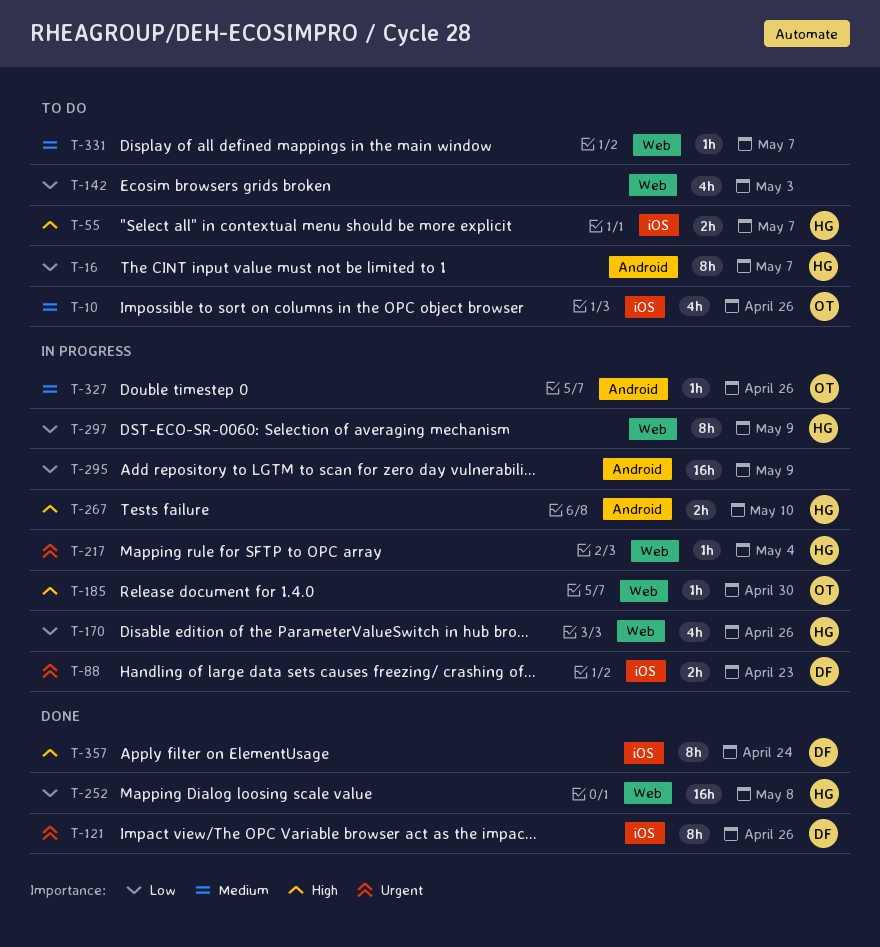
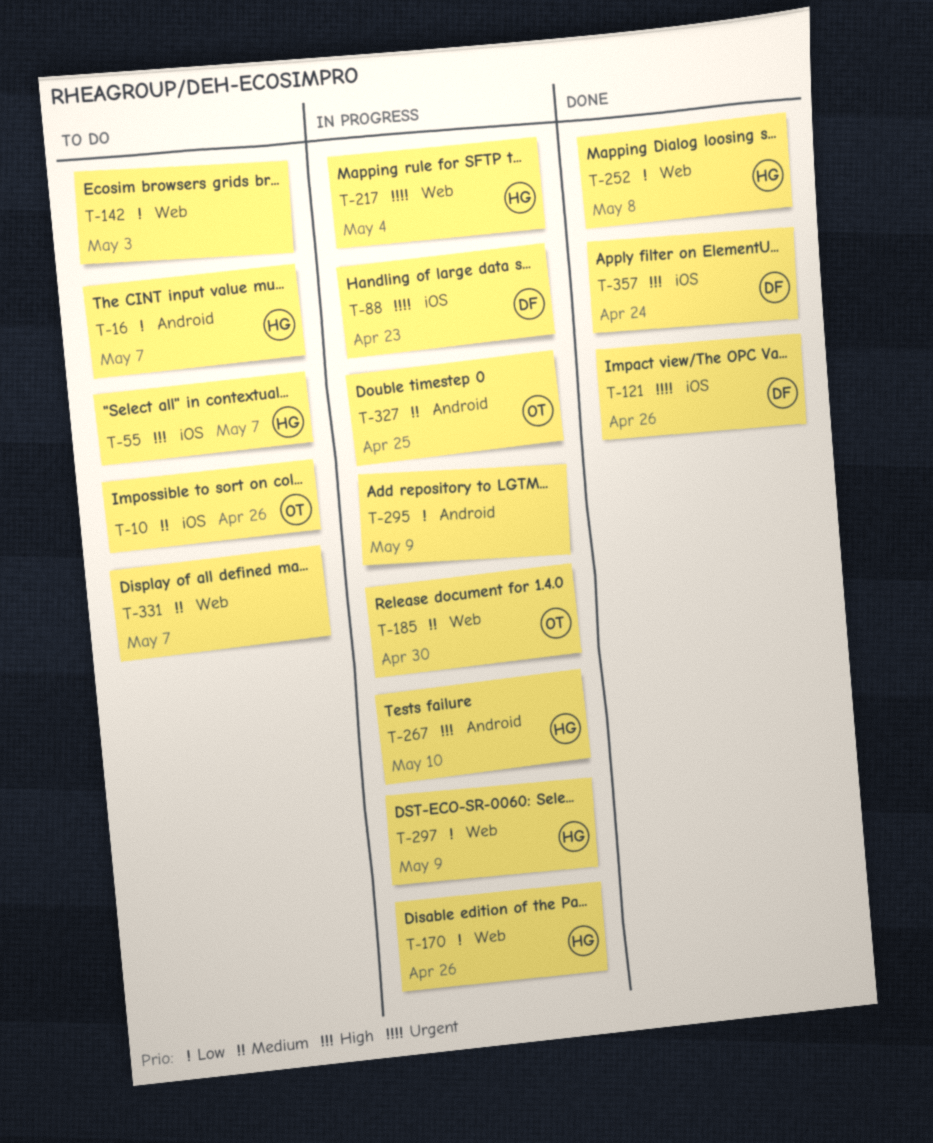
T-185, priority: High -> Medium
T-327, due: Apr 26 -> Apr 25

